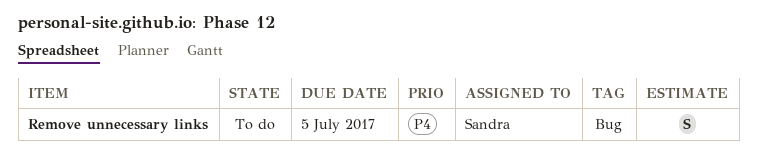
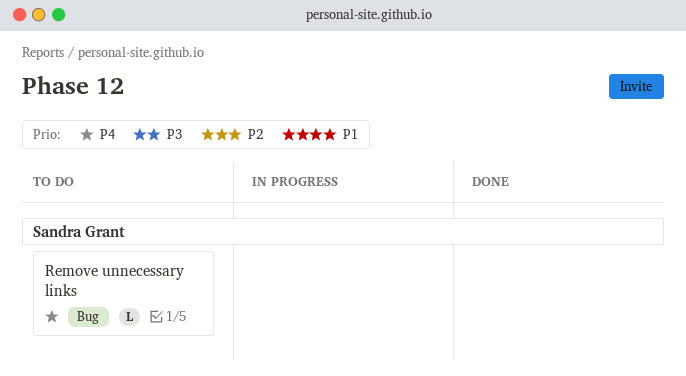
Remove unnecessary links, estimate: S -> L

